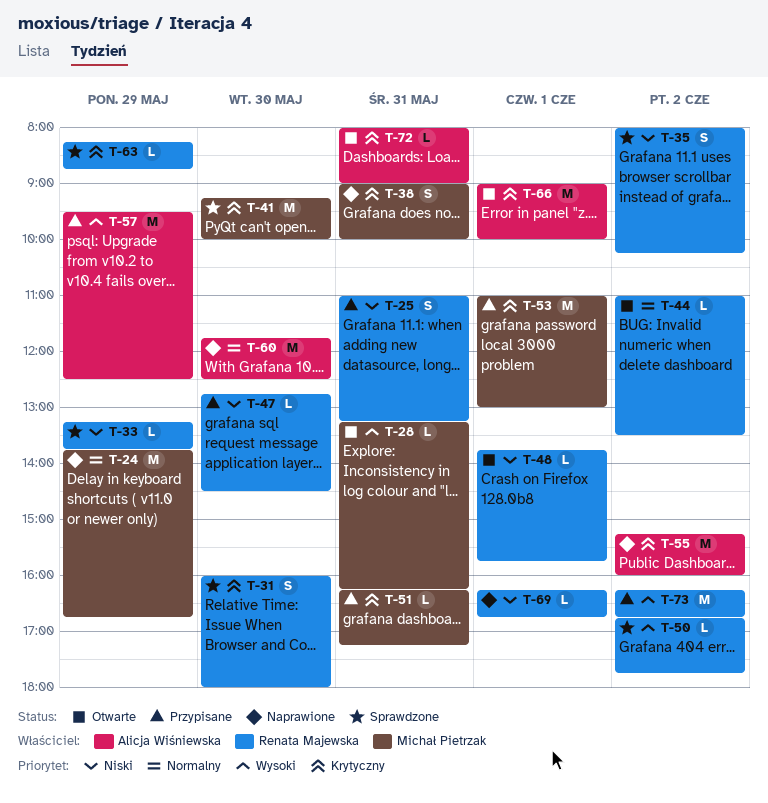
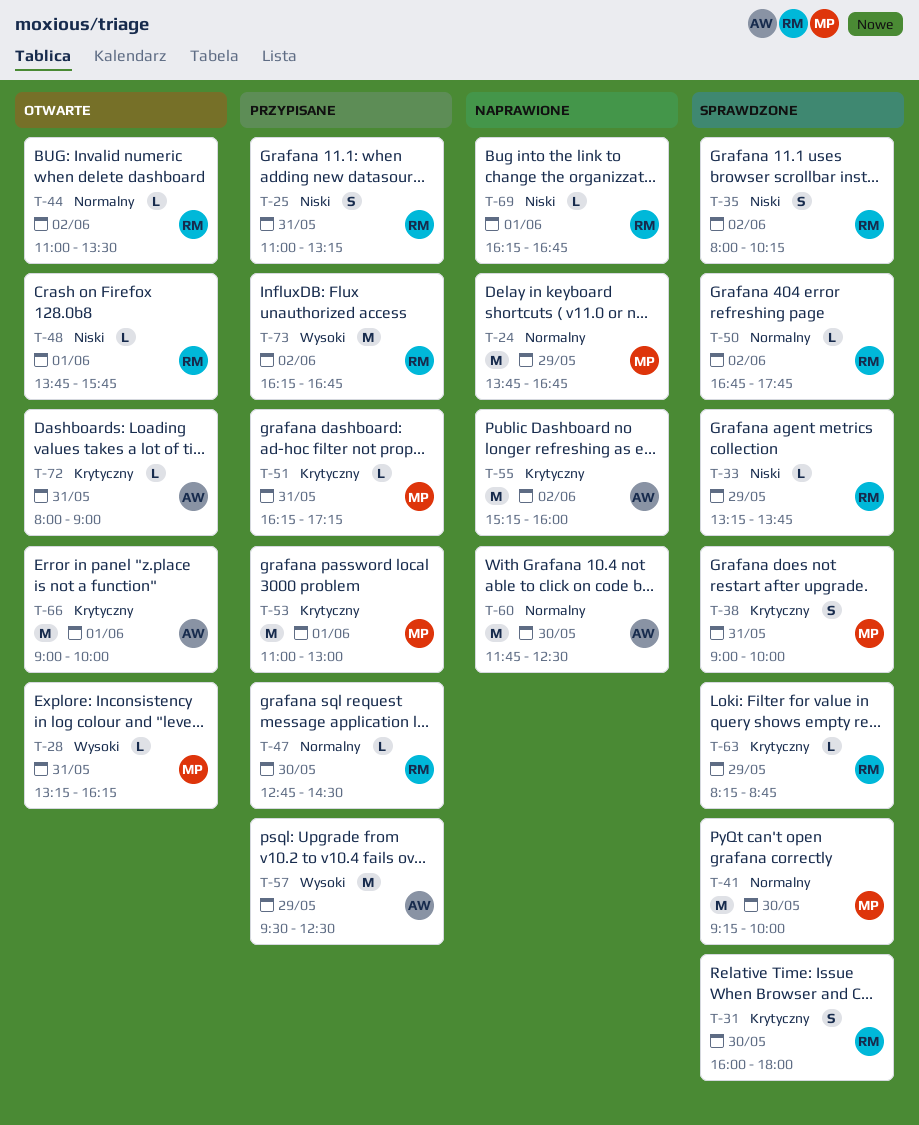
T-38, status: Naprawione -> Sprawdzone
T-41, priority: Krytyczny -> Normalny
T-47, priority: Niski -> Normalny
T-50, priority: Wysoki -> Normalny

